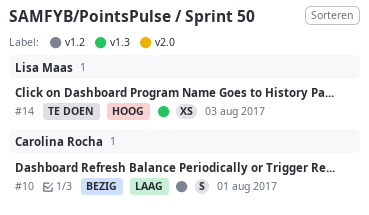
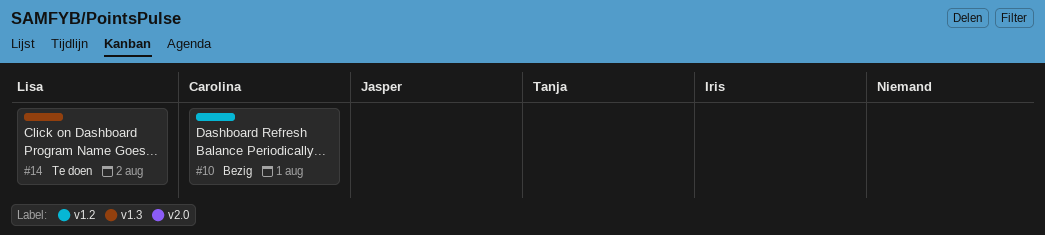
#14, due: Aug 3 -> Aug 2

